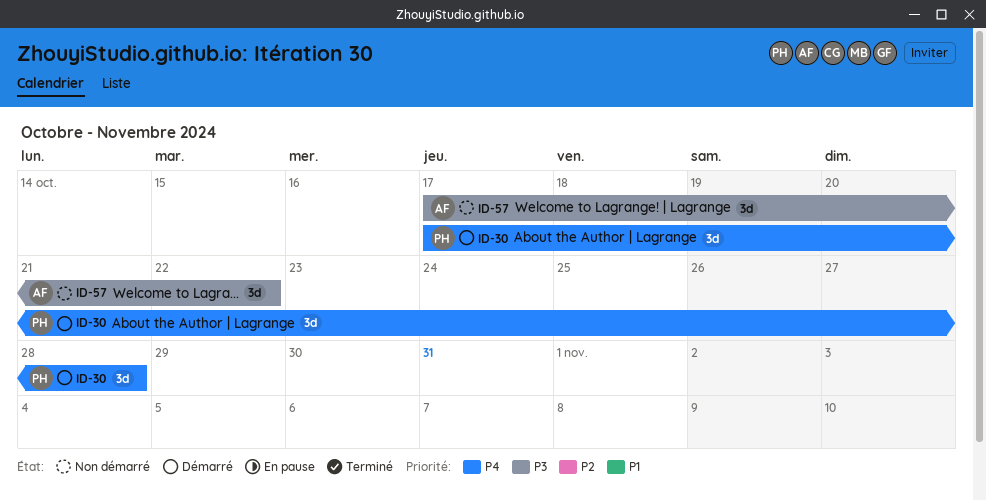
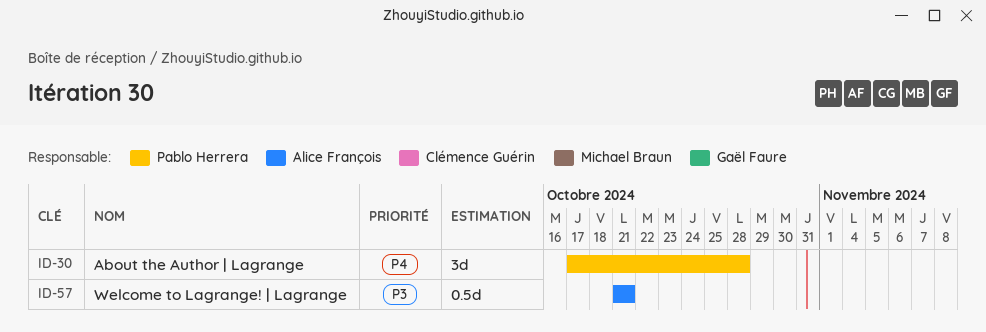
ID-57, estimate: 3d -> 0.5d
ID-57, start: Oct 17 -> Oct 21
ID-57, due: Oct 22 -> Oct 21

